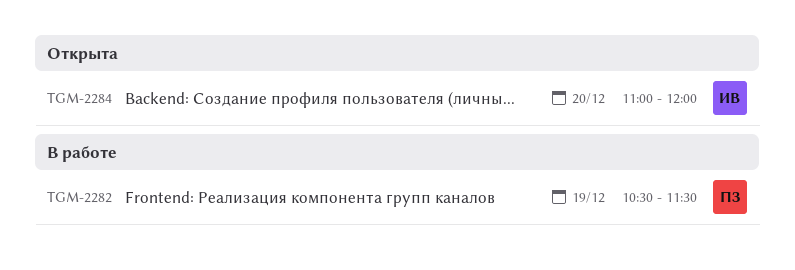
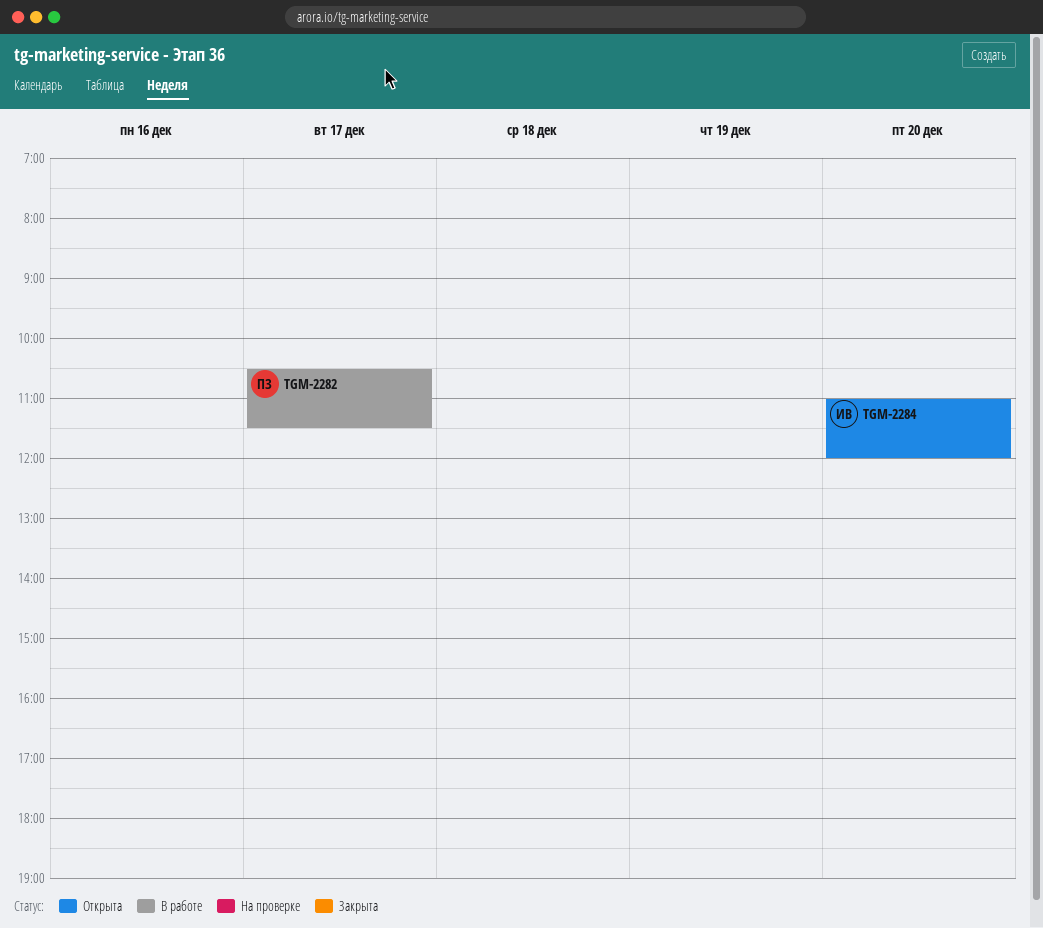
TGM-2282, day: Dec 19 -> Dec 17

